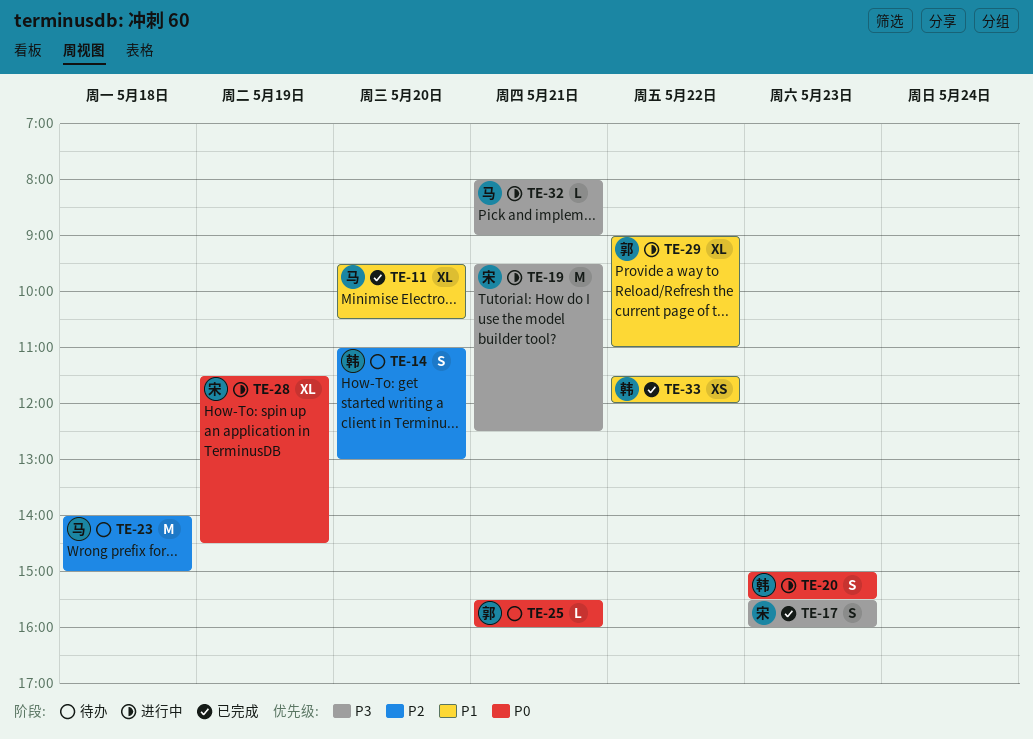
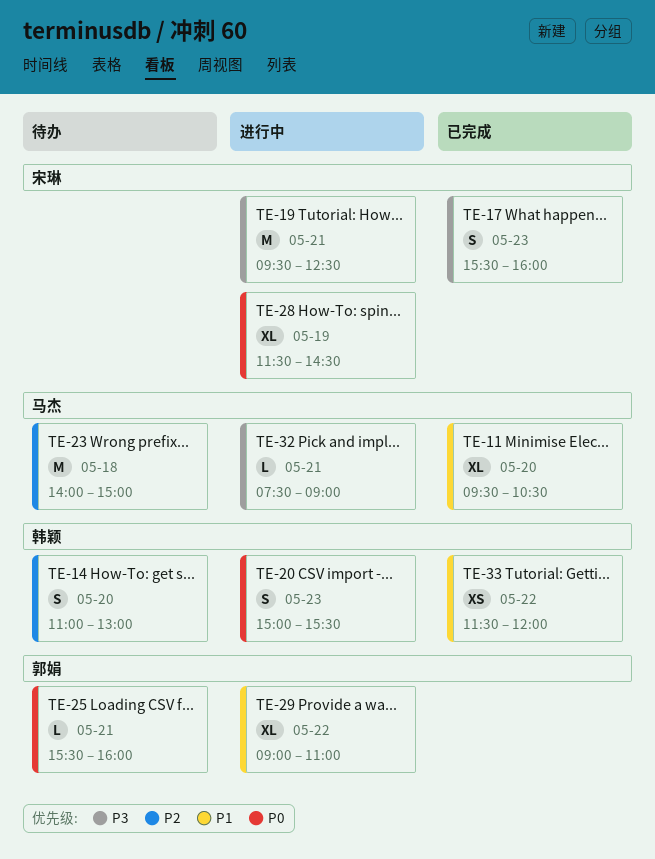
TE-32, begins: 08:00 -> 07:30

